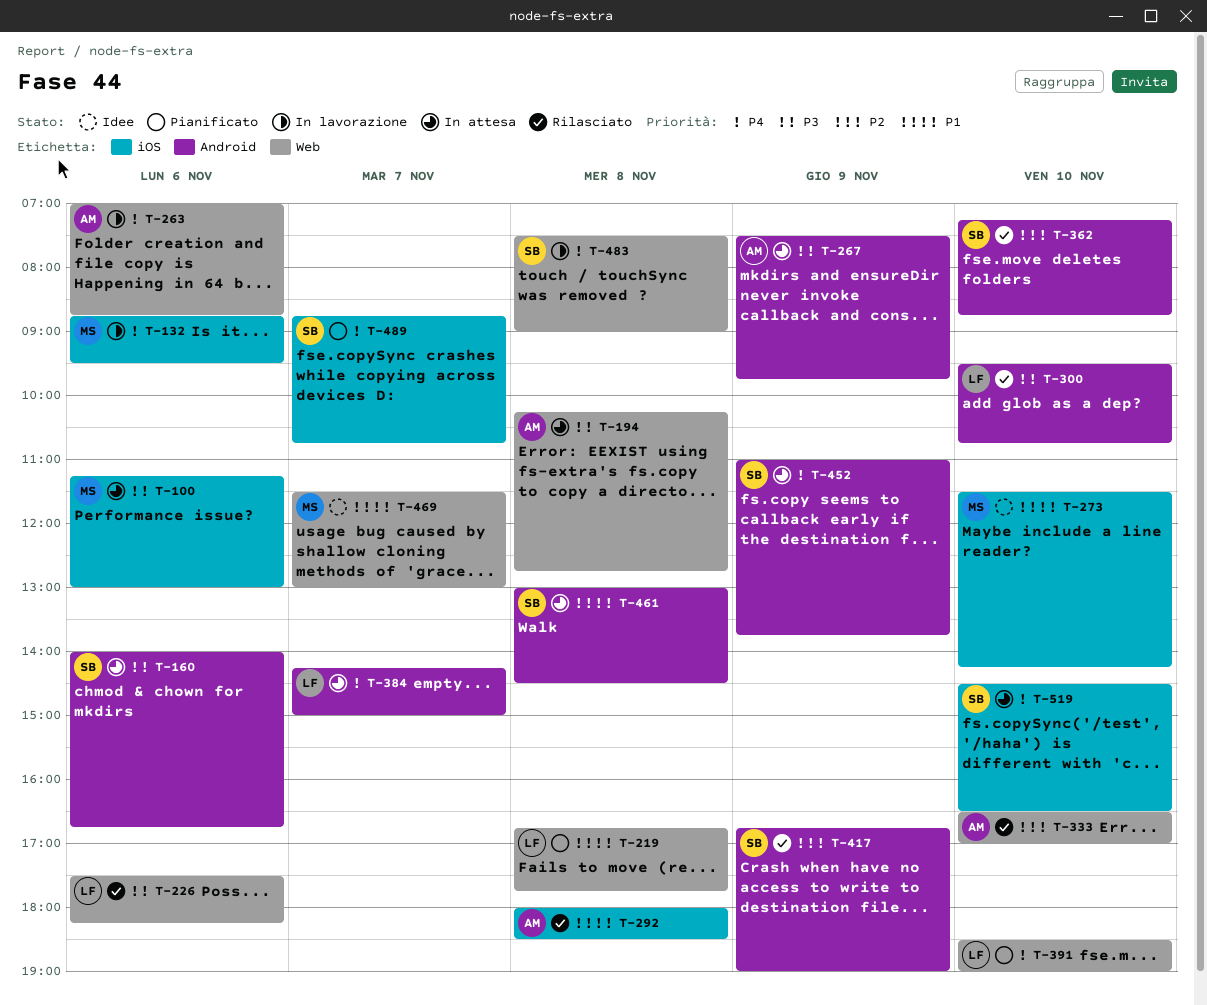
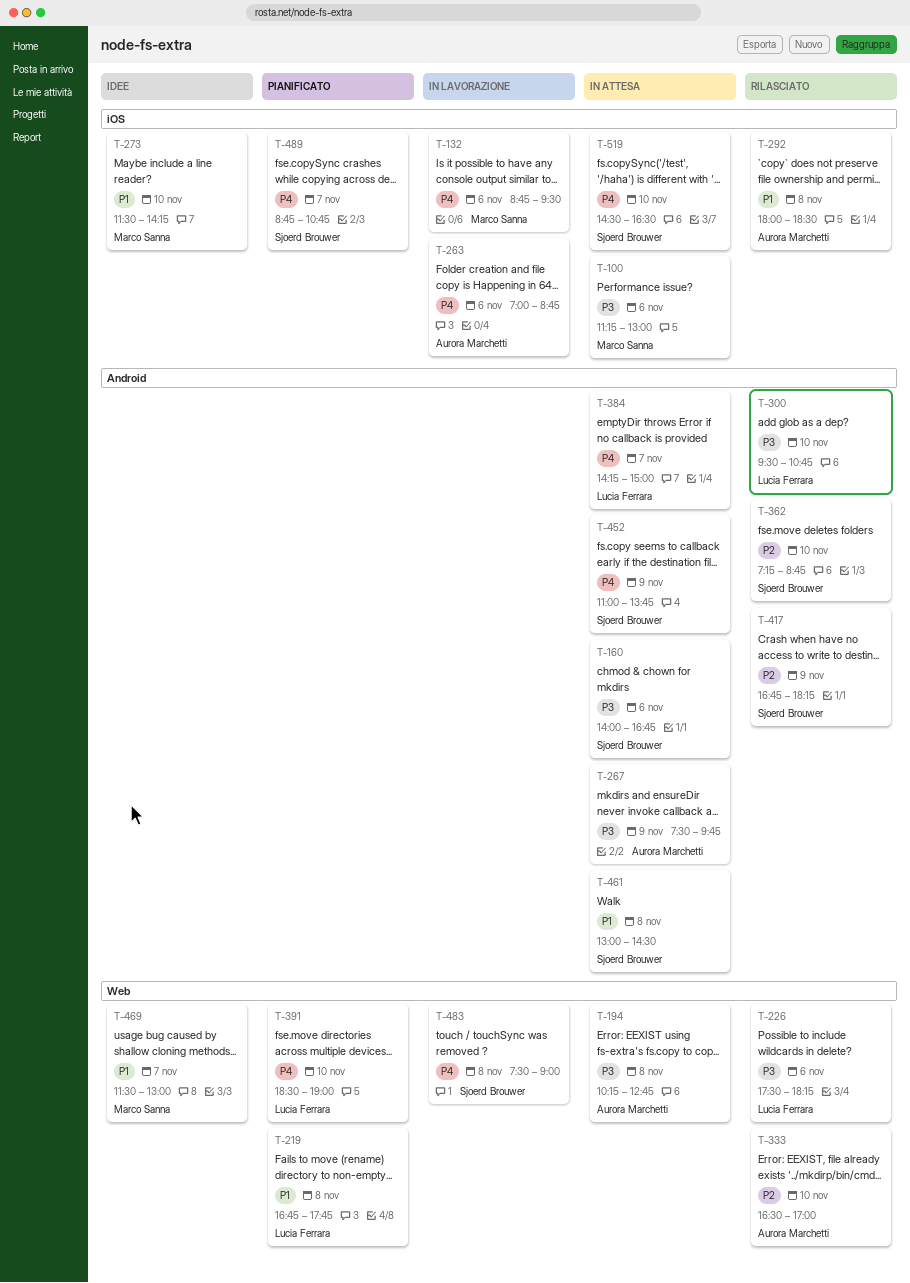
T-263, label: Web -> iOS
T-417, ends: 19:00 -> 18:15

